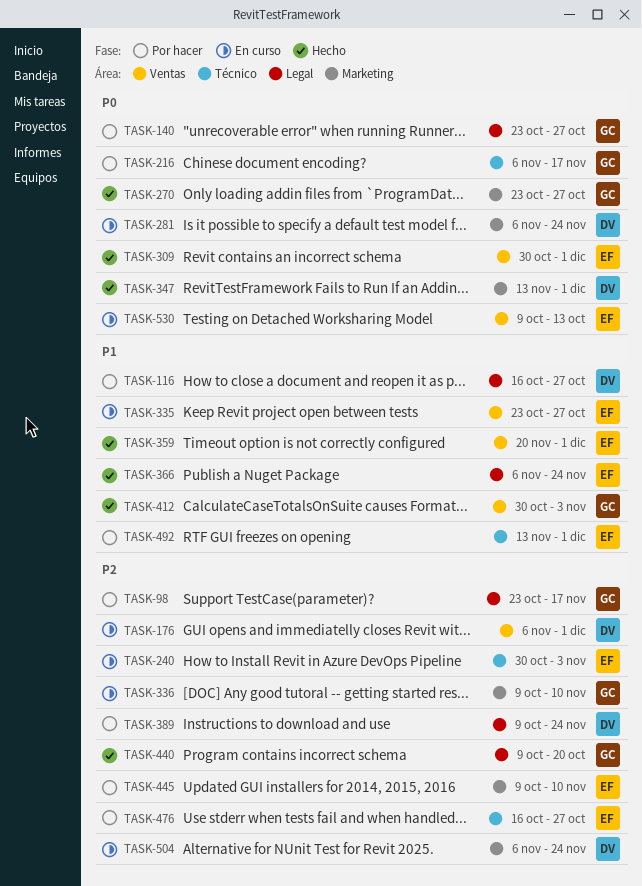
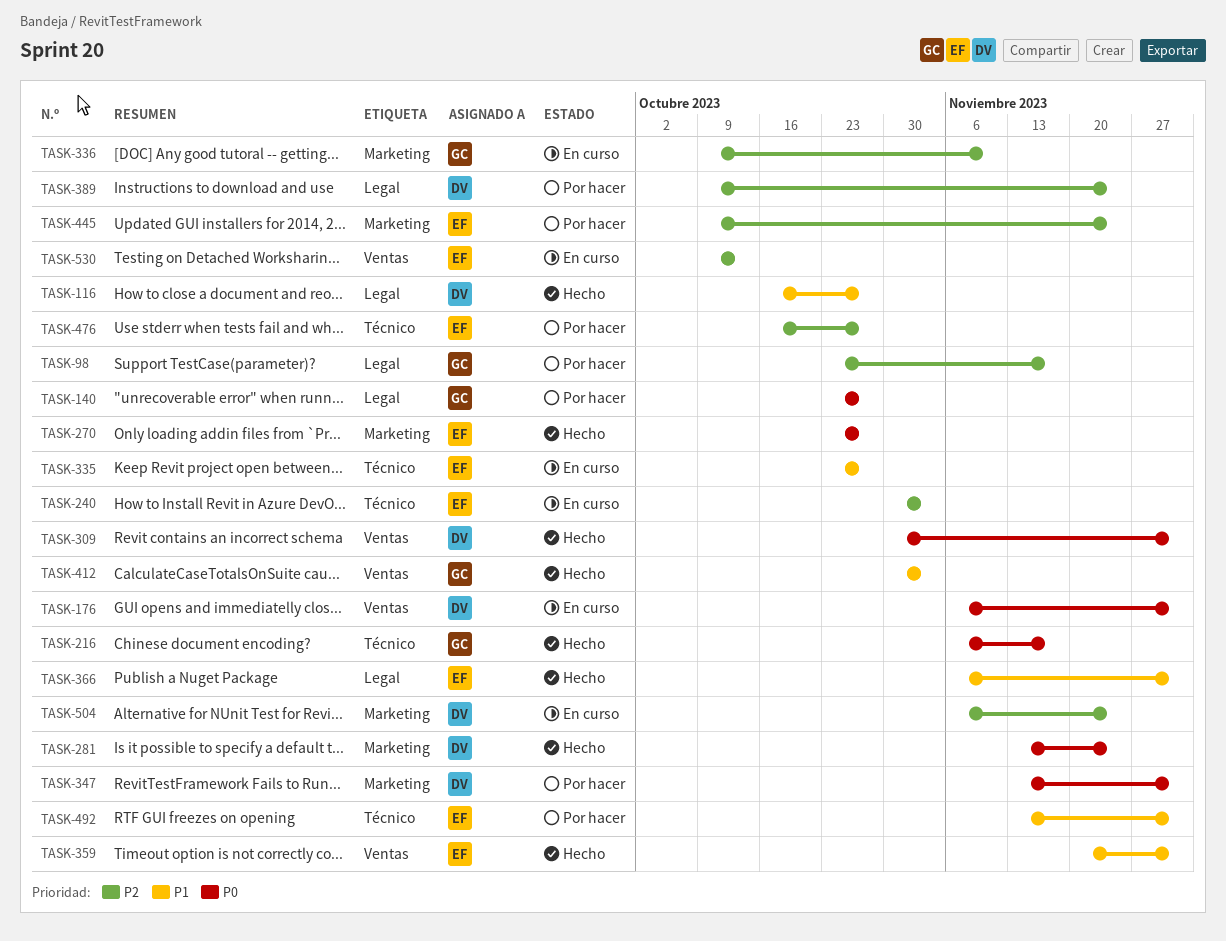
TASK-116, status: Por hacer -> Hecho
TASK-176, priority: P2 -> P0
TASK-216, status: Por hacer -> Hecho
TASK-270, owner: GC -> EF
TASK-281, status: En curso -> Hecho
TASK-281, start: Nov 6 -> Nov 13
TASK-309, owner: EF -> DV
TASK-335, label: Ventas -> Técnico
TASK-347, status: Hecho -> Por hacer
TASK-366, due: Nov 24 -> Dec 1
TASK-440: present -> none
TASK-445, due: Nov 10 -> Nov 24
TASK-530, priority: P0 -> P2

